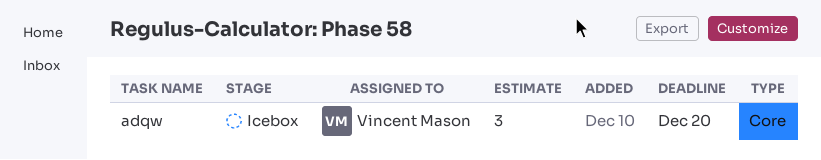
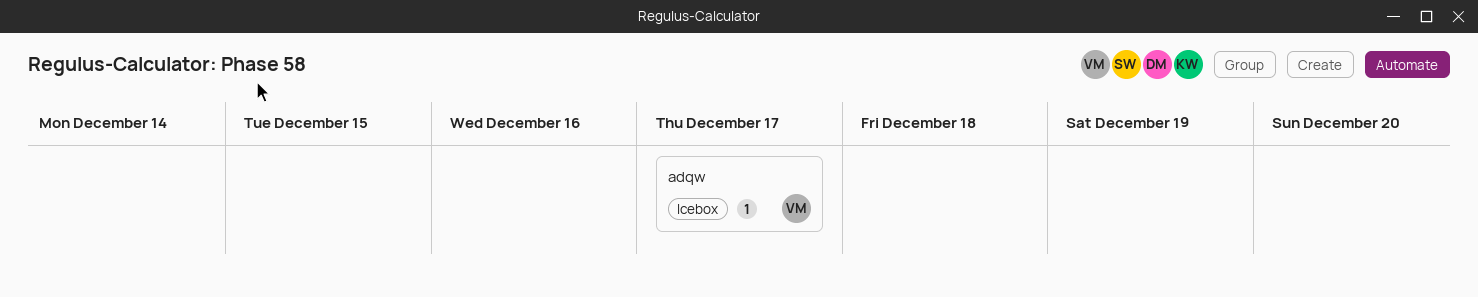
adqw, estimate: 3 -> 1
adqw, due: Dec 20 -> Dec 17

